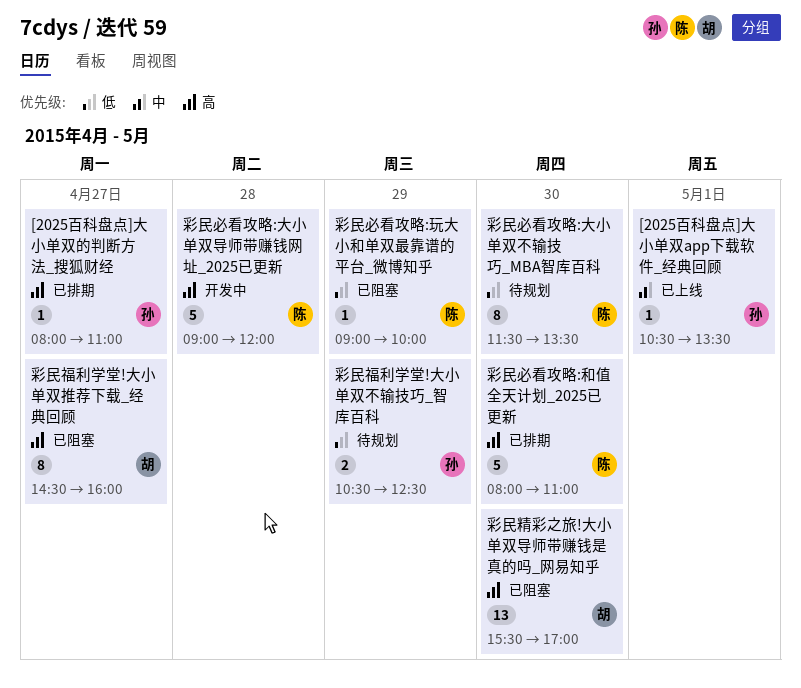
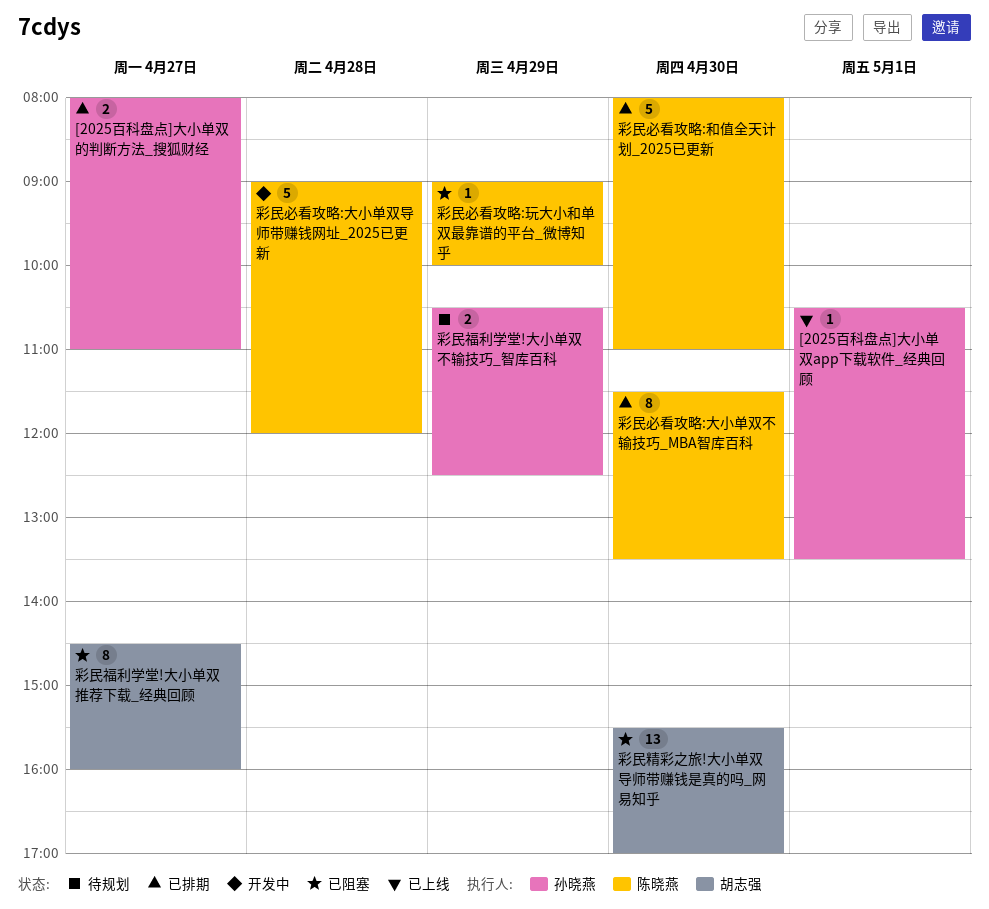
[2025百科盘点]大小单双的判断方法_搜狐财经, estimate: 1 -> 2
彩民必看攻略:大小单双不输技巧_MBA智库百科, status: 待规划 -> 已排期

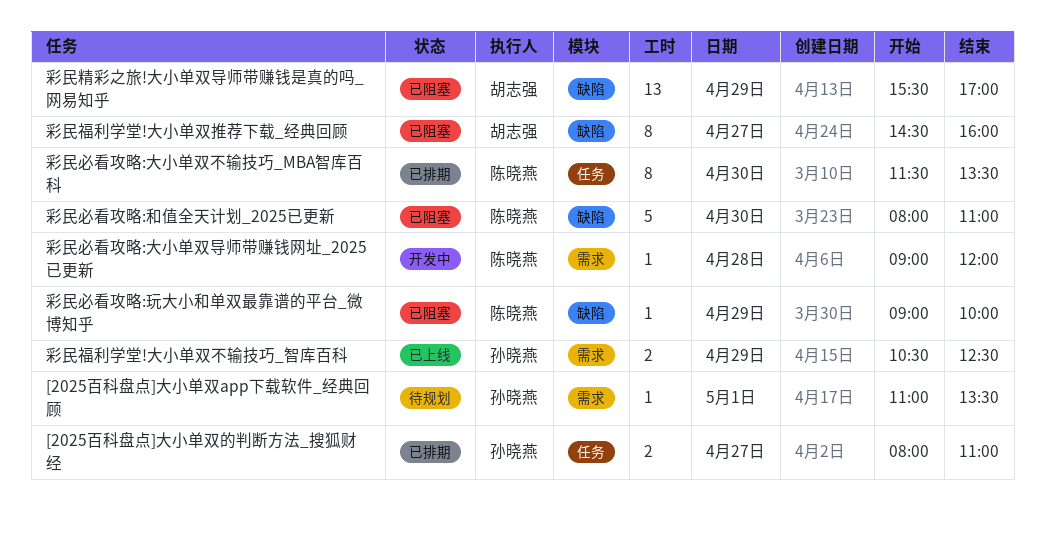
[2025百科盘点]大小单双app下载软件_经典回顾, status: 已上线 -> 待规划
[2025百科盘点]大小单双app下载软件_经典回顾, begins: 10:30 -> 11:00
彩民必看攻略:和值全天计划_2025已更新, status: 已排期 -> 已阻塞
彩民必看攻略:大小单双导师带赚钱网址_2025已更新, estimate: 5 -> 1
彩民福利学堂!大小单双不输技巧_智库百科, status: 待规划 -> 已上线
彩民精彩之旅!大小单双导师带赚钱是真的吗_网易知乎, day: Apr 30 -> Apr 29

